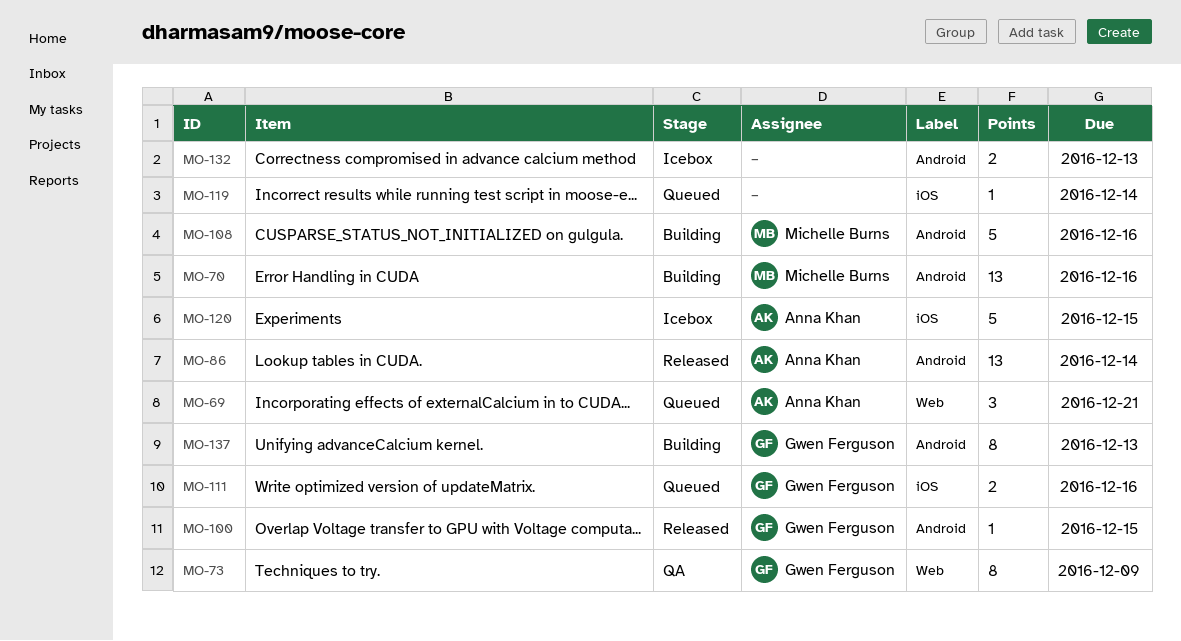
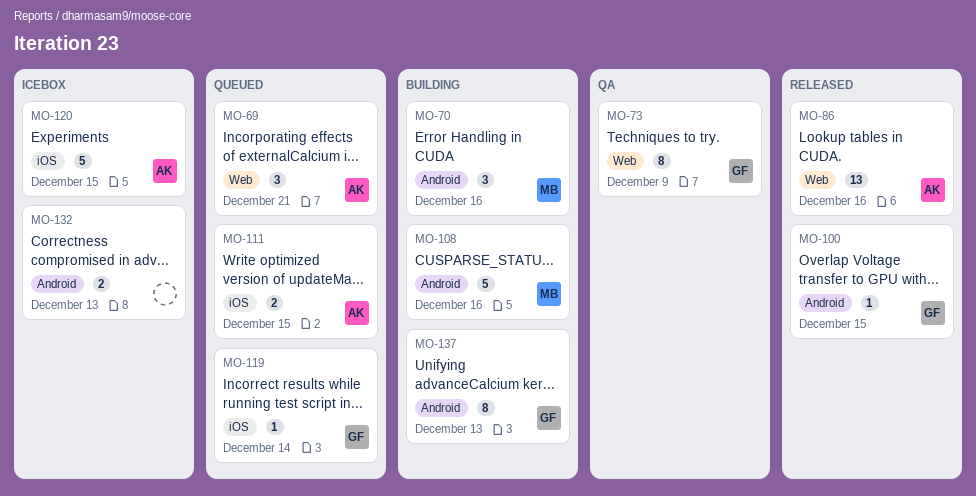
MO-70, estimate: 13 -> 3
MO-86, label: Android -> Web
MO-86, due: Dec 14 -> Dec 16
MO-111, owner: Gwen Ferguson -> Anna Khan
MO-111, due: Dec 16 -> Dec 15
MO-119, owner: none -> Gwen Ferguson

